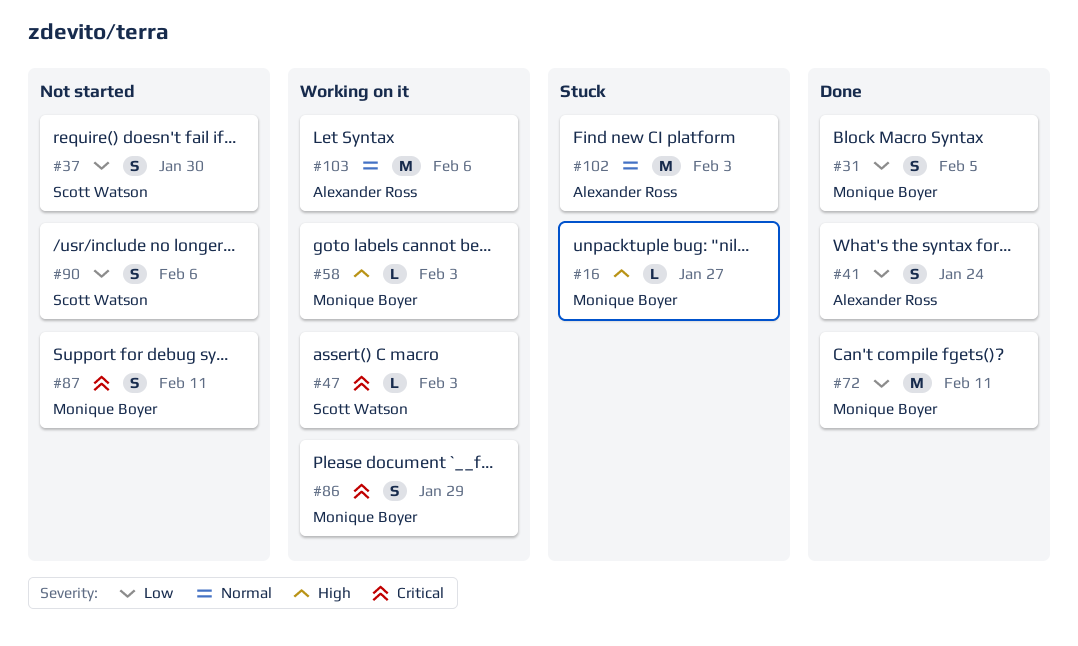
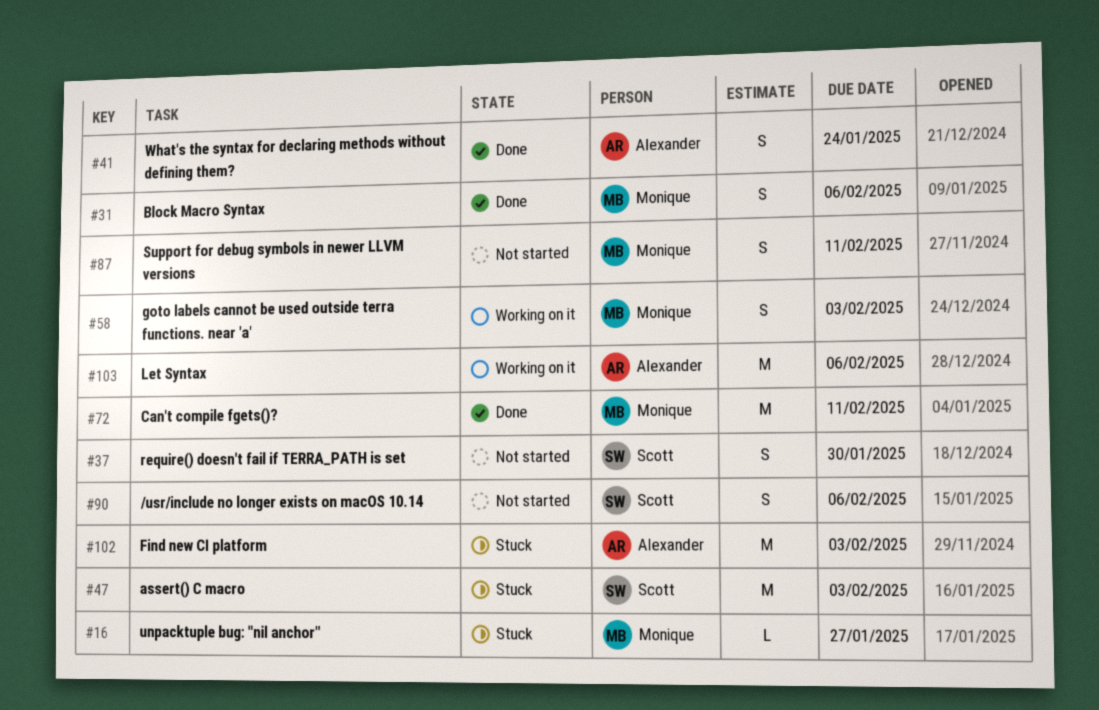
#31, due: Feb 5 -> Feb 6
#47, status: Working on it -> Stuck
#47, estimate: L -> M
#58, estimate: L -> S
#86: present -> none

